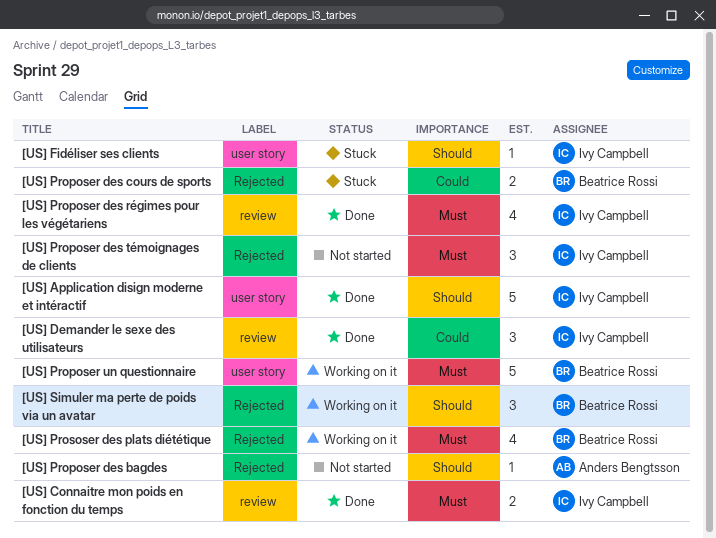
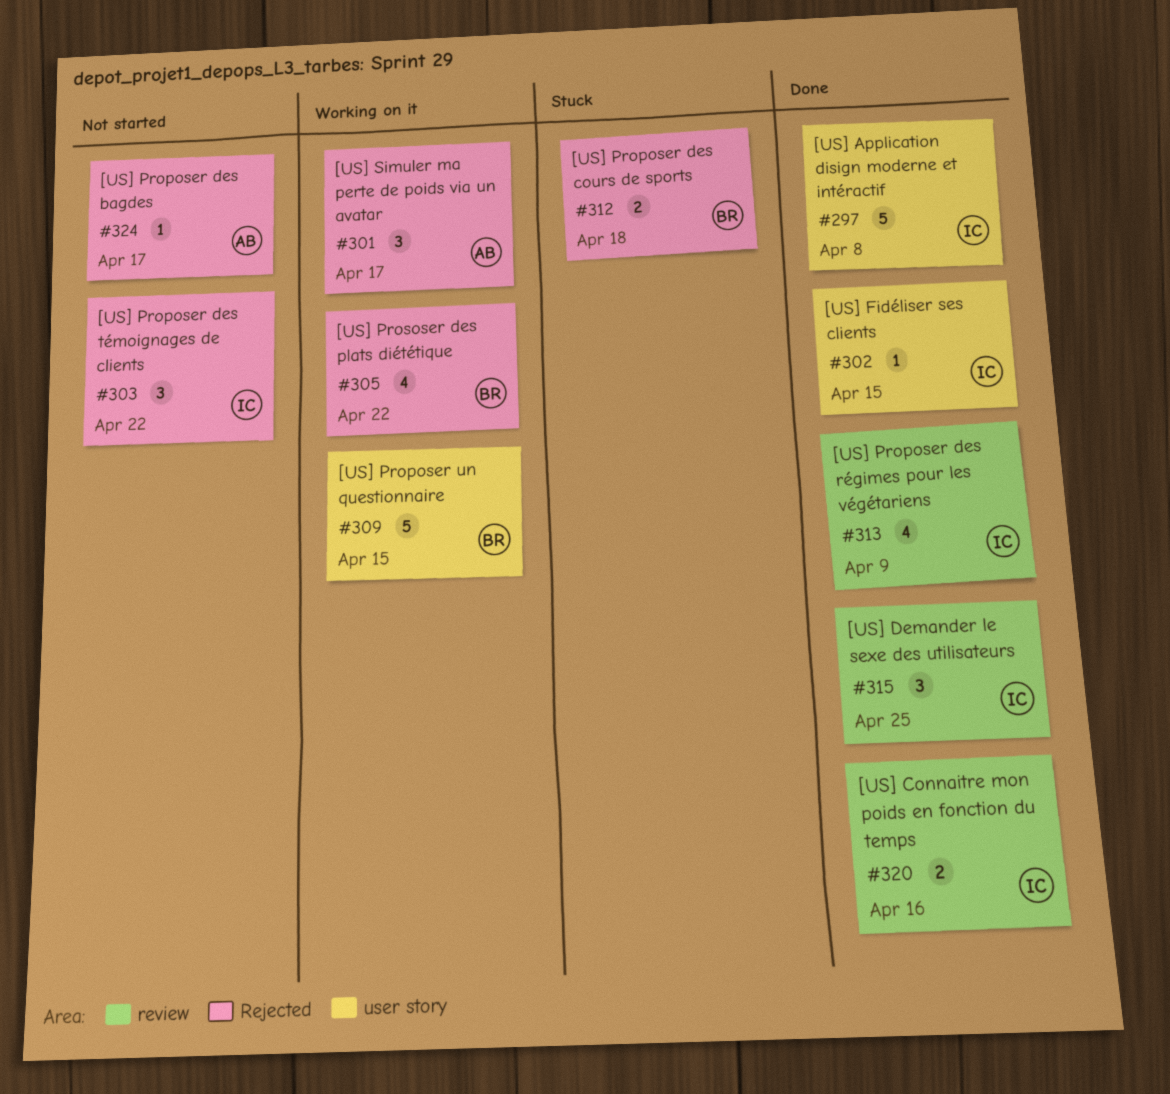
[US] Fidéliser ses clients, status: Stuck -> Done
[US] Simuler ma perte de poids via un avatar, owner: Beatrice Rossi -> Anders Bengtsson

